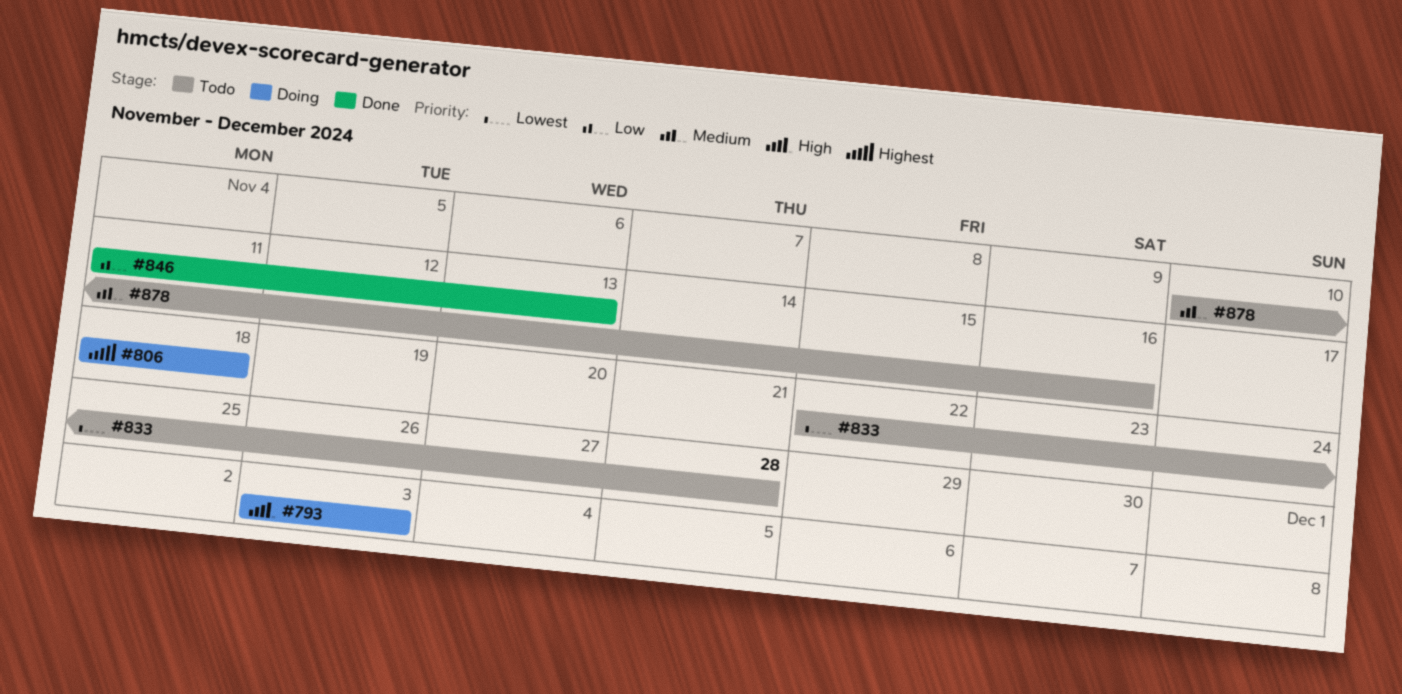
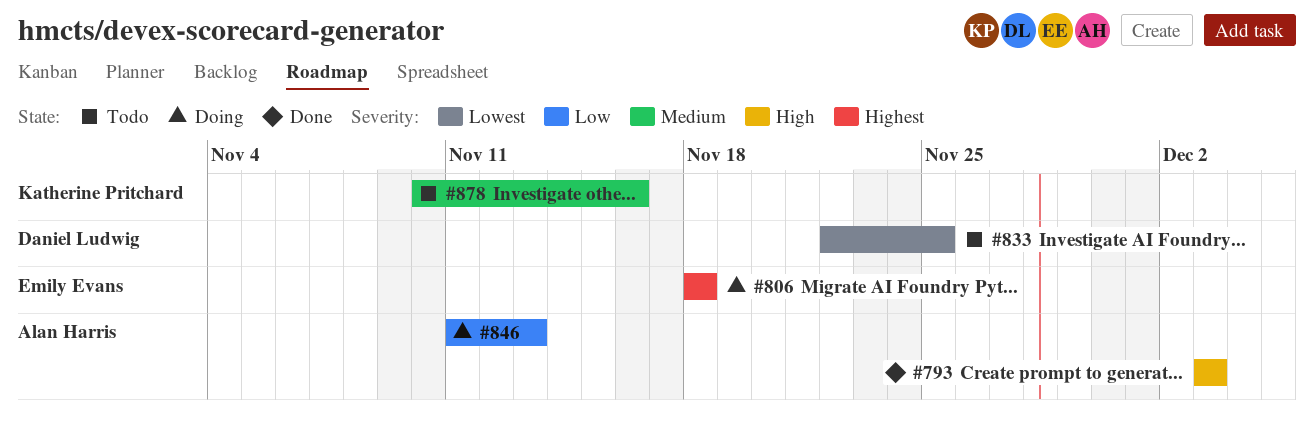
#793, status: Doing -> Done
#833, due: Nov 28 -> Nov 25
#846, status: Done -> Doing

